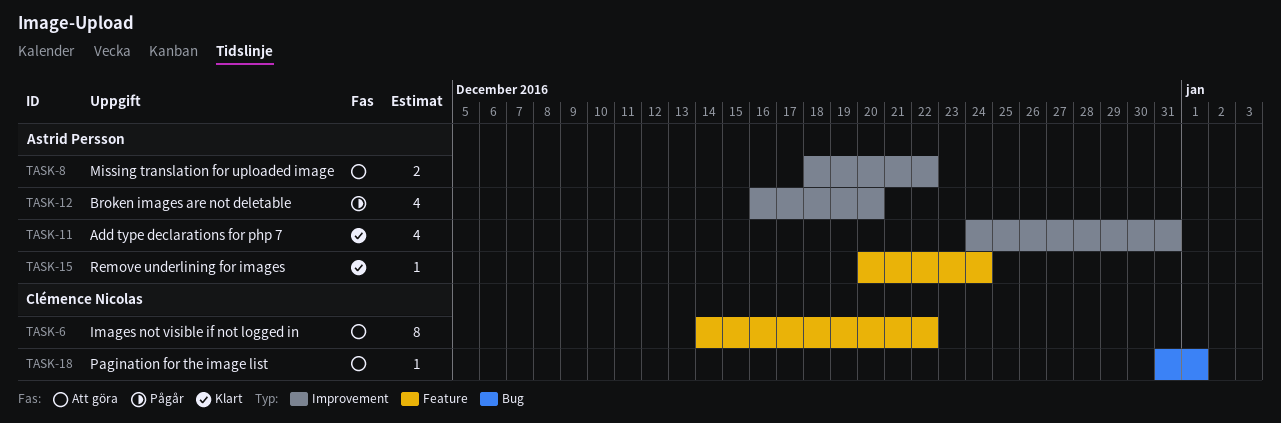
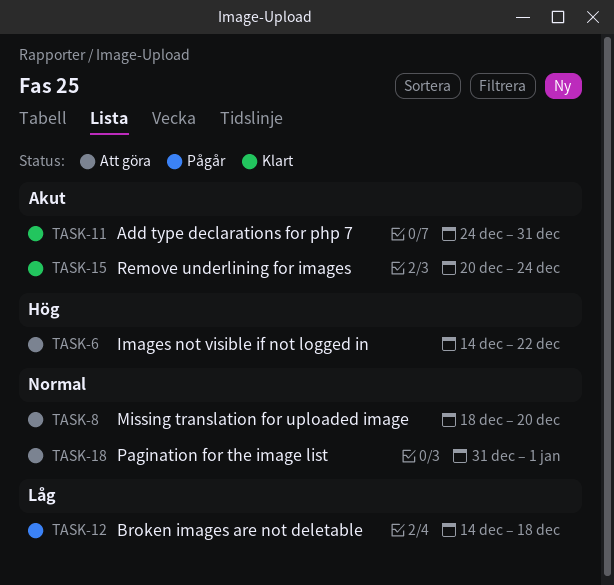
TASK-8, due: Dec 22 -> Dec 20
TASK-12, start: Dec 16 -> Dec 14
TASK-12, due: Dec 20 -> Dec 18

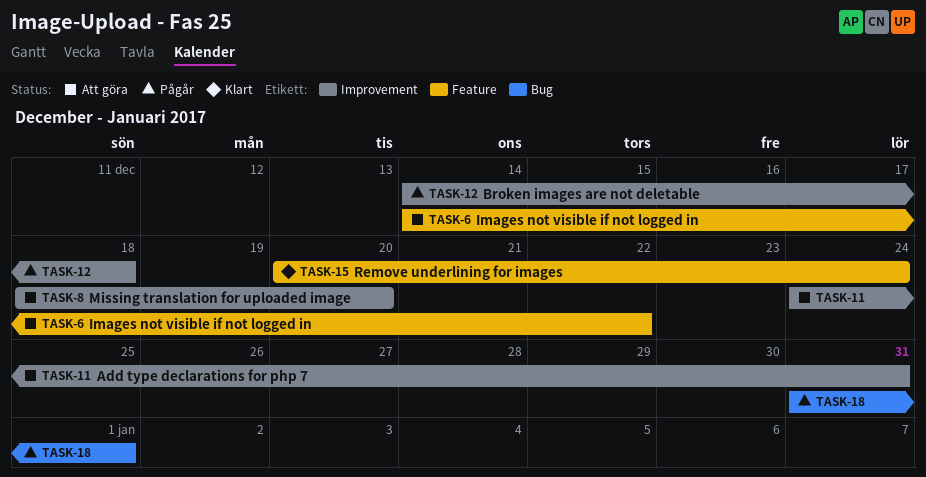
TASK-11, status: Klart -> Att göra
TASK-18, status: Att göra -> Pågår

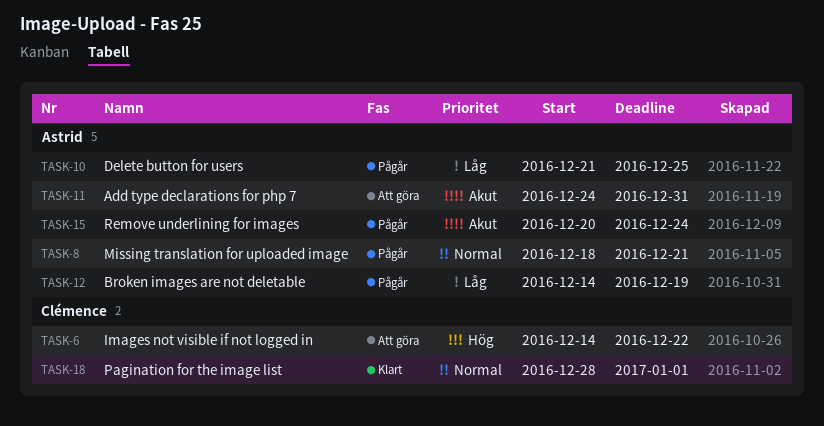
TASK-8, status: Att göra -> Pågår
TASK-8, due: Dec 20 -> Dec 21
TASK-10: none -> present
TASK-12, due: Dec 18 -> Dec 19
TASK-15, status: Klart -> Pågår
TASK-18, status: Pågår -> Klart
TASK-18, start: Dec 31 -> Dec 28

